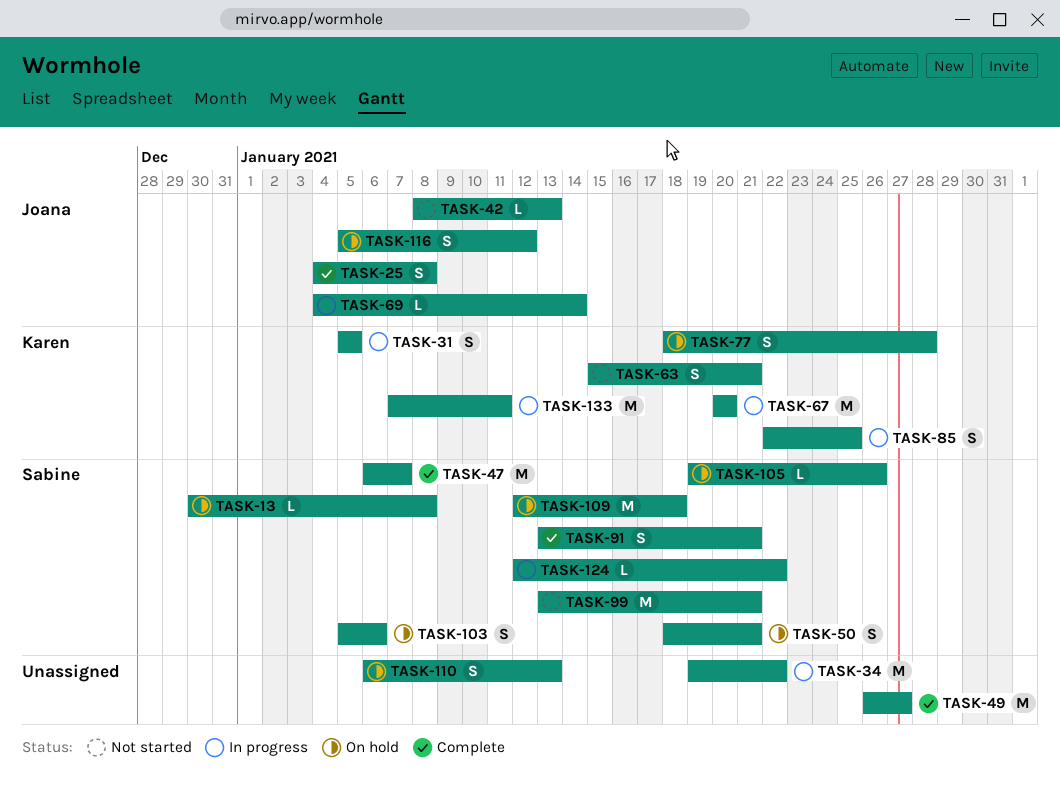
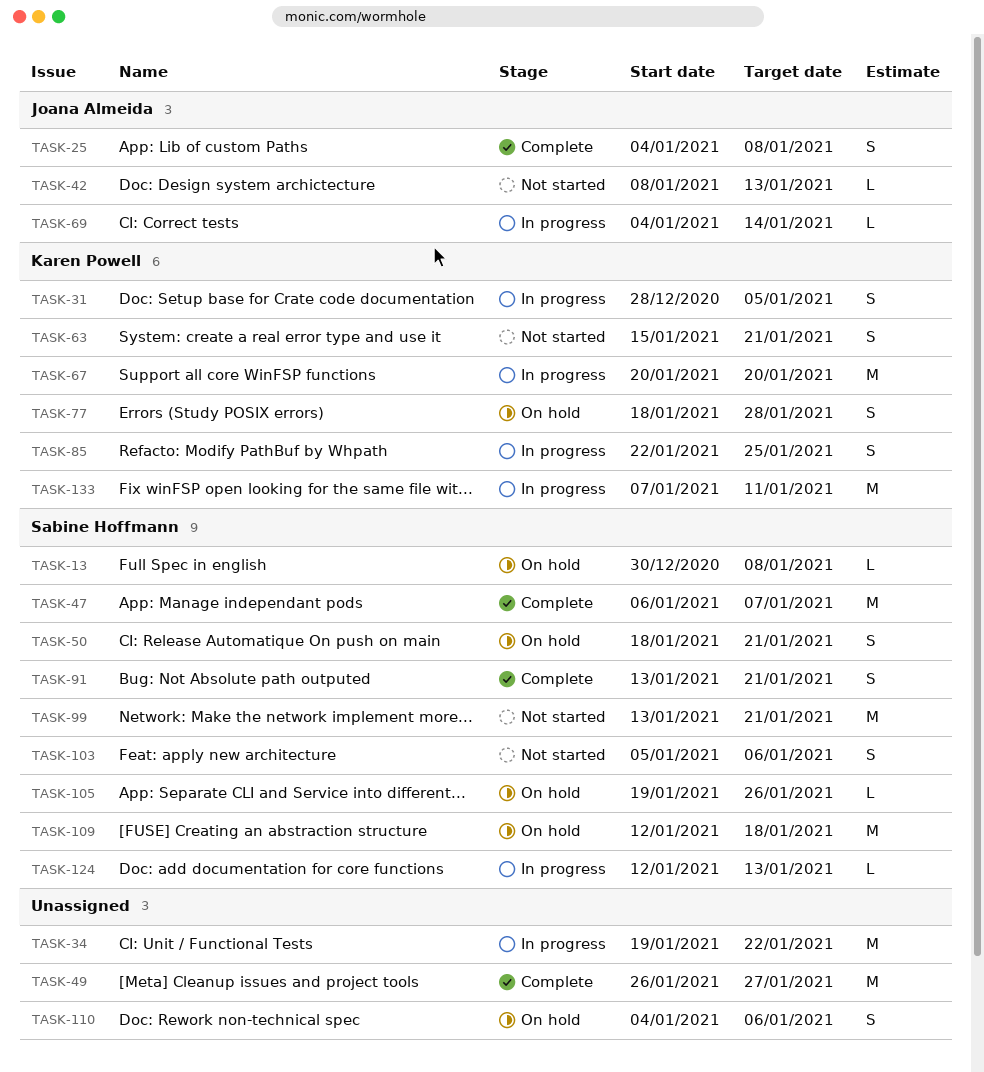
TASK-31, start: Jan 5 -> Dec 28
TASK-103, status: On hold -> Not started
TASK-110, start: Jan 6 -> Jan 4
TASK-110, due: Jan 13 -> Jan 6
TASK-116: present -> none
TASK-124, due: Jan 22 -> Jan 13

